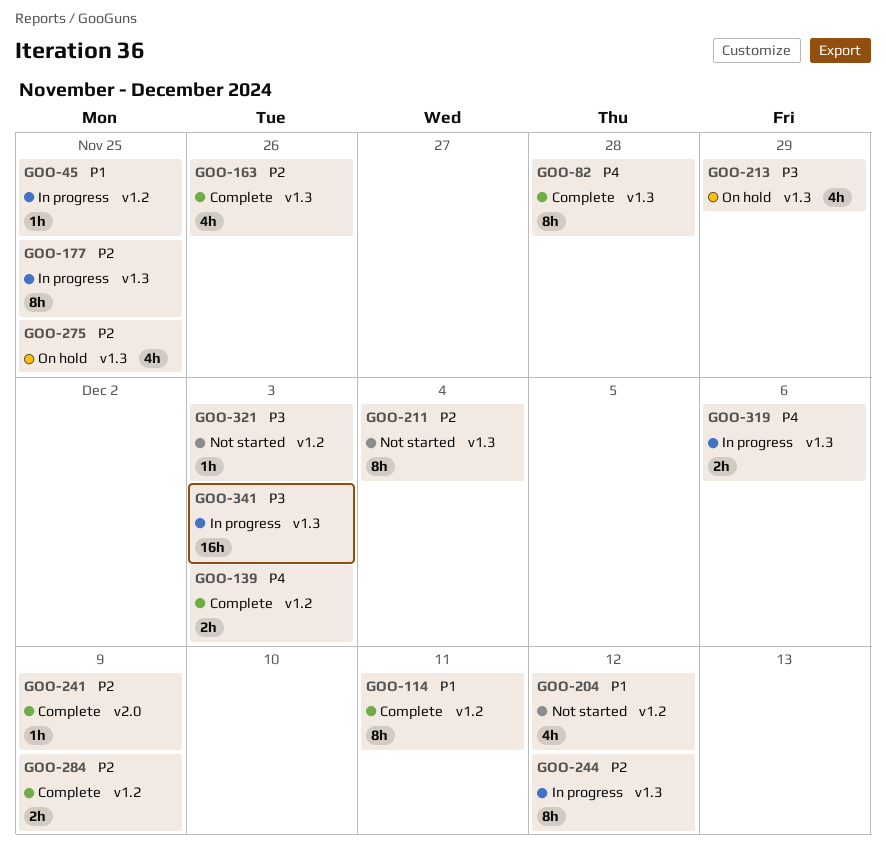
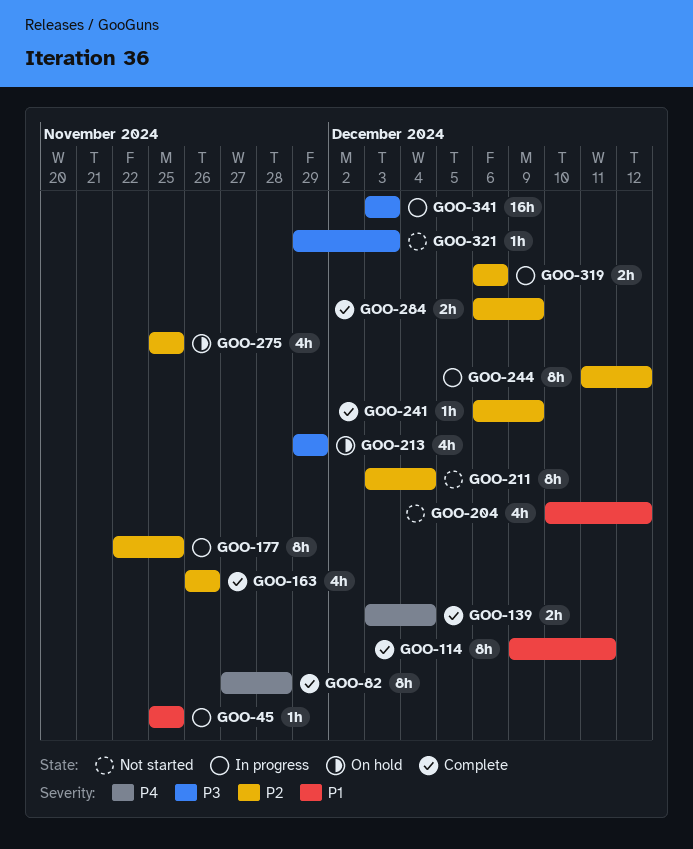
GOO-139, due: Dec 3 -> Dec 4
GOO-319, priority: P4 -> P2

